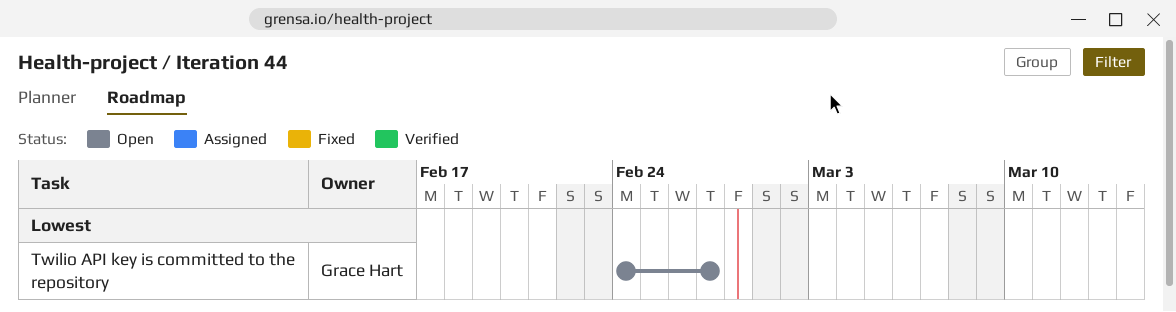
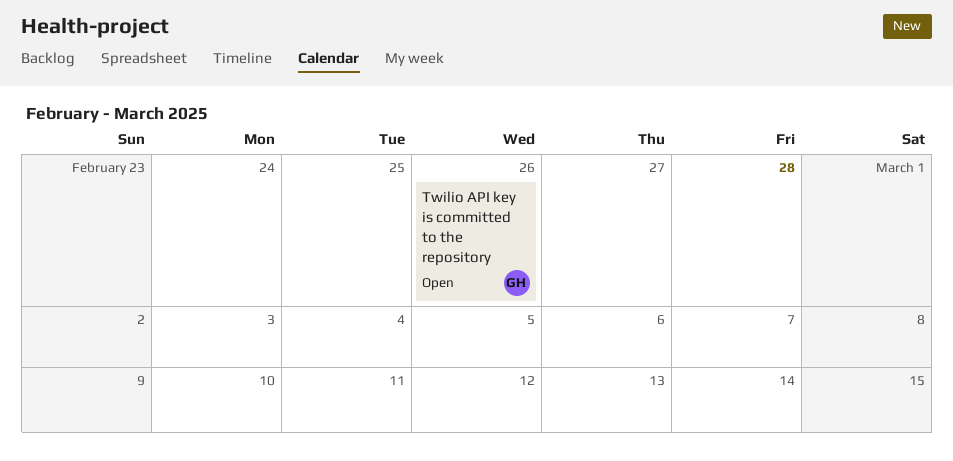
Twilio API key is committed to the repository, due: Feb 27 -> Feb 26

